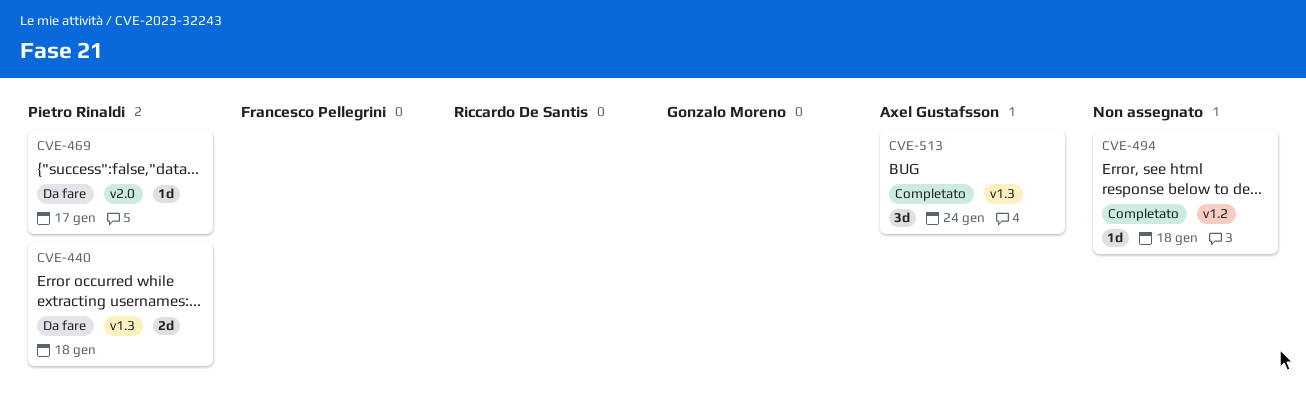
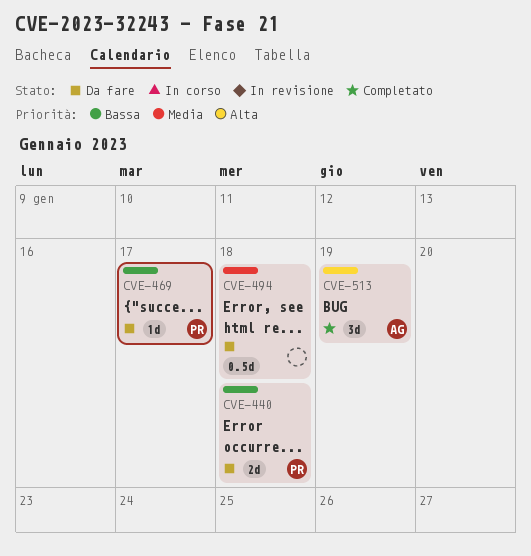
CVE-494, status: Completato -> Da fare
CVE-494, estimate: 1d -> 0.5d
CVE-513, due: Jan 24 -> Jan 19

